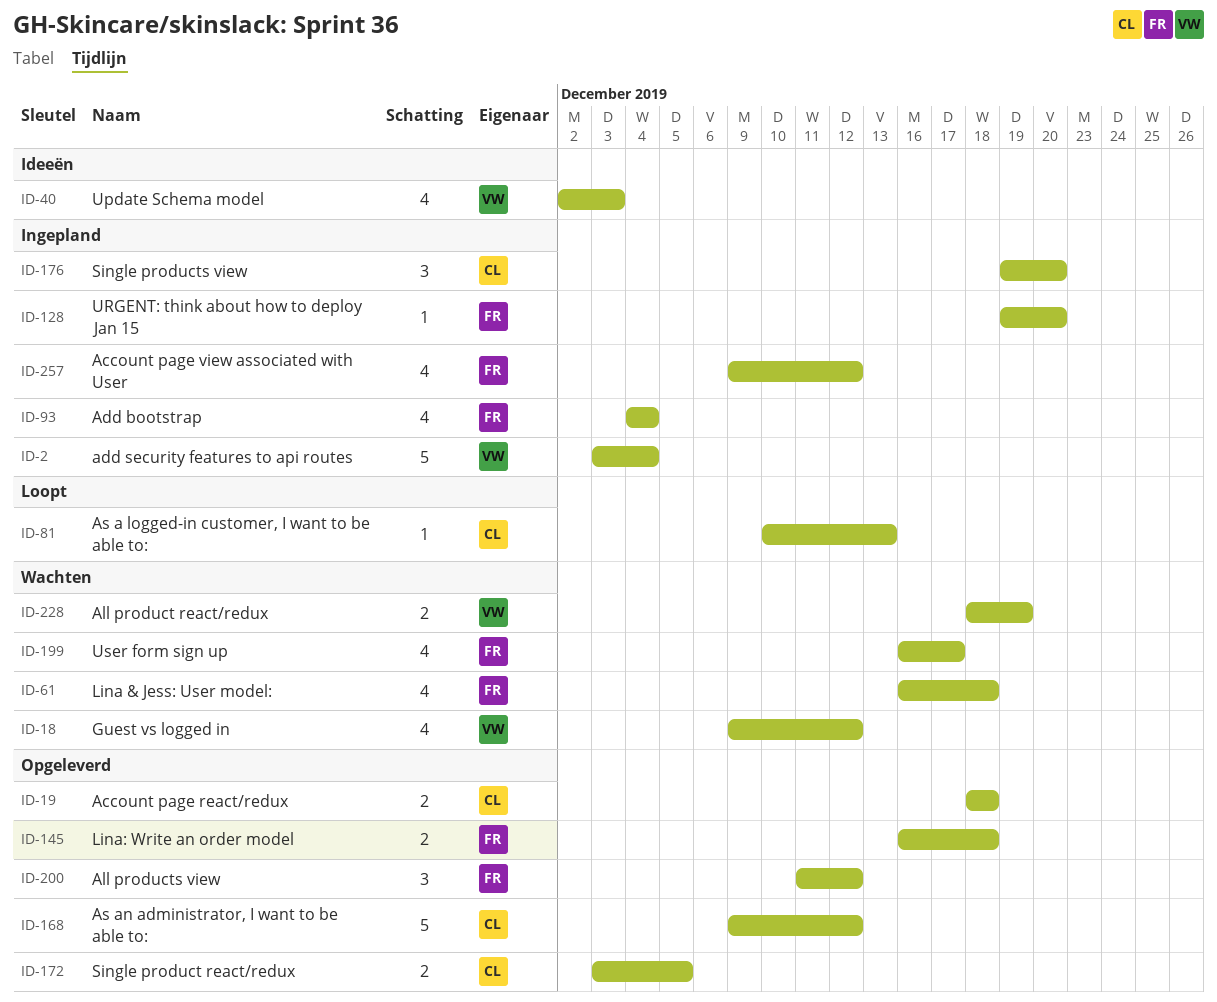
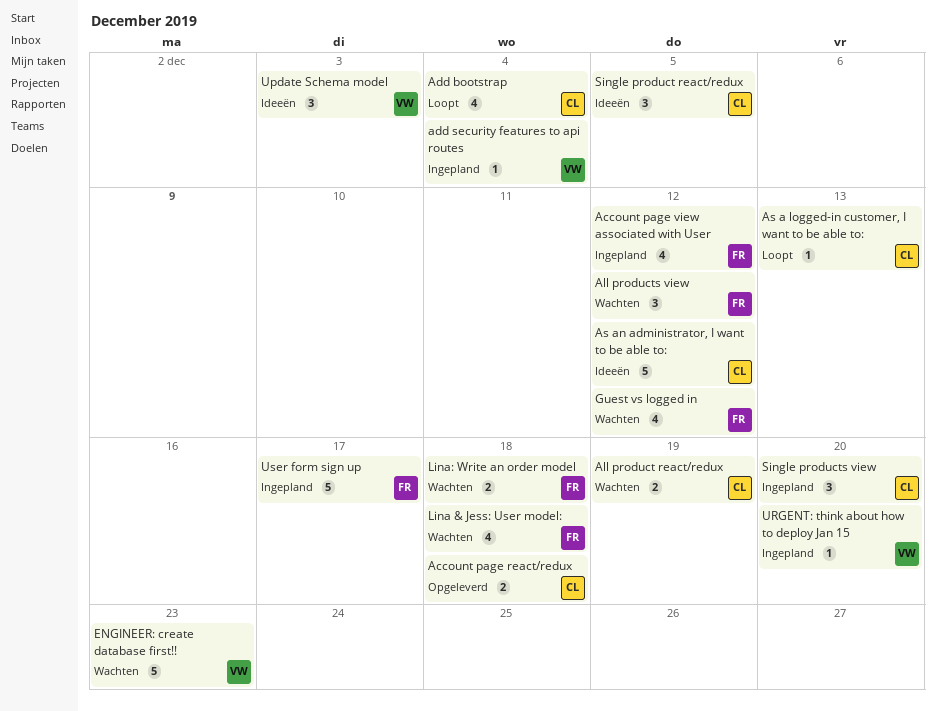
Add bootstrap, status: Ingepland -> Loopt
Add bootstrap, owner: FR -> CL
add security features to api routes, estimate: 5 -> 1
All product react/redux, owner: VW -> CL
All products view, status: Opgeleverd -> Wachten
As an administrator, I want to be able to:, status: Opgeleverd -> Ideeën
ENGINEER: create database first!!: none -> present
Guest vs logged in, owner: VW -> FR
Lina: Write an order model, status: Opgeleverd -> Wachten
Single product react/redux, status: Opgeleverd -> Ideeën
Single product react/redux, estimate: 2 -> 3
Update Schema model, estimate: 4 -> 3
URGENT: think about how to deploy Jan 15, owner: FR -> VW
User form sign up, status: Wachten -> Ingepland
User form sign up, estimate: 4 -> 5

